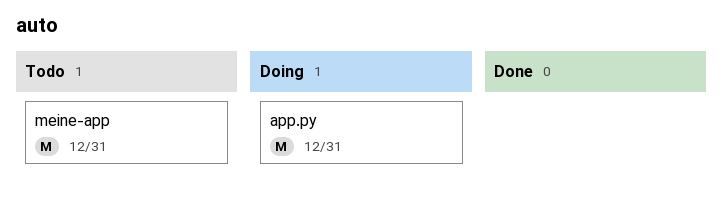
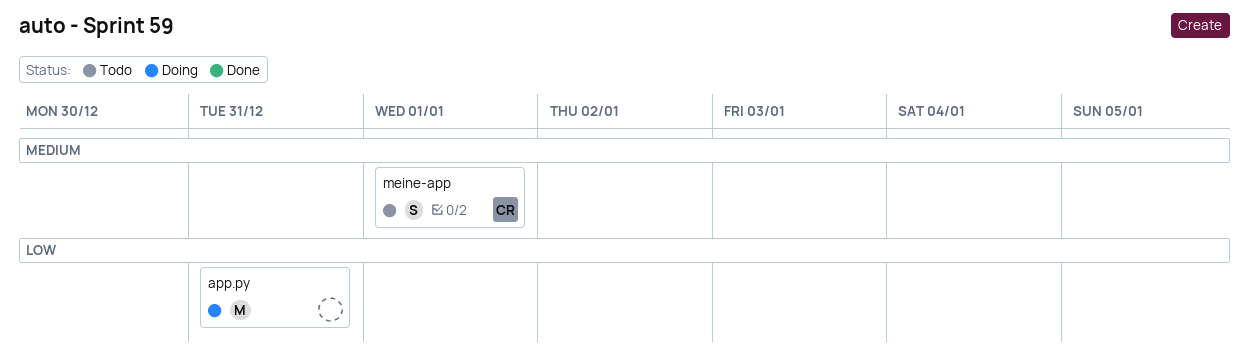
meine-app, estimate: M -> S
meine-app, due: Dec 31 -> Jan 1

